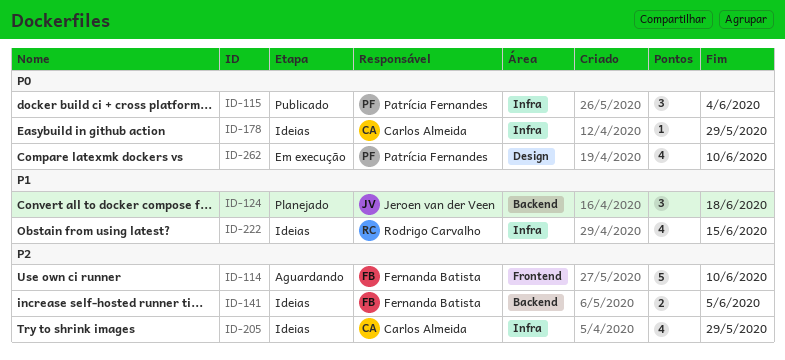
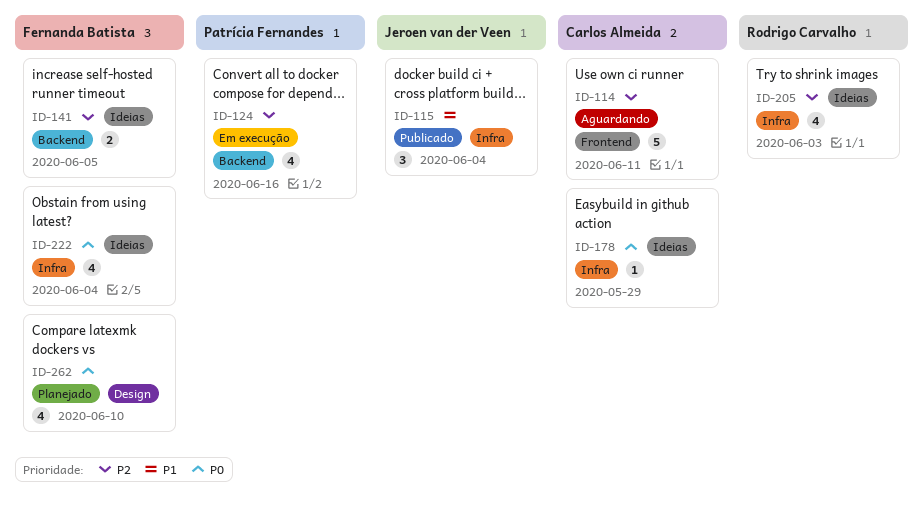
ID-114, owner: Fernanda Batista -> Carlos Almeida
ID-114, due: Jun 10 -> Jun 11
ID-115, owner: Patrícia Fernandes -> Jeroen van der Veen
ID-115, priority: P0 -> P1
ID-124, status: Planejado -> Em execução
ID-124, owner: Jeroen van der Veen -> Patrícia Fernandes
ID-124, priority: P1 -> P2
ID-124, estimate: 3 -> 4
ID-124, due: Jun 18 -> Jun 16
ID-205, owner: Carlos Almeida -> Rodrigo Carvalho
ID-205, due: May 29 -> Jun 3
ID-222, owner: Rodrigo Carvalho -> Fernanda Batista
ID-222, priority: P1 -> P0
ID-222, due: Jun 15 -> Jun 4
ID-262, status: Em execução -> Planejado
ID-262, owner: Patrícia Fernandes -> Fernanda Batista

